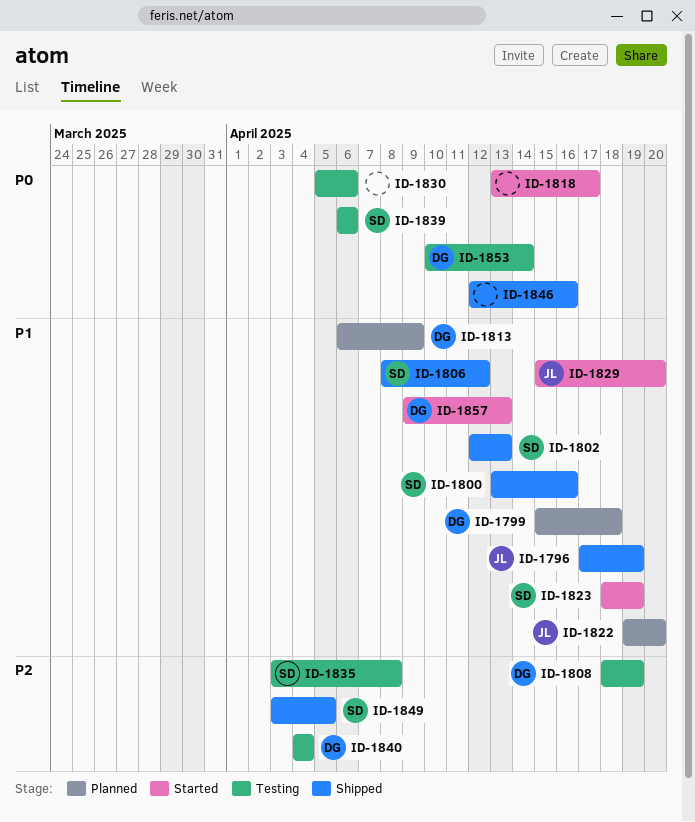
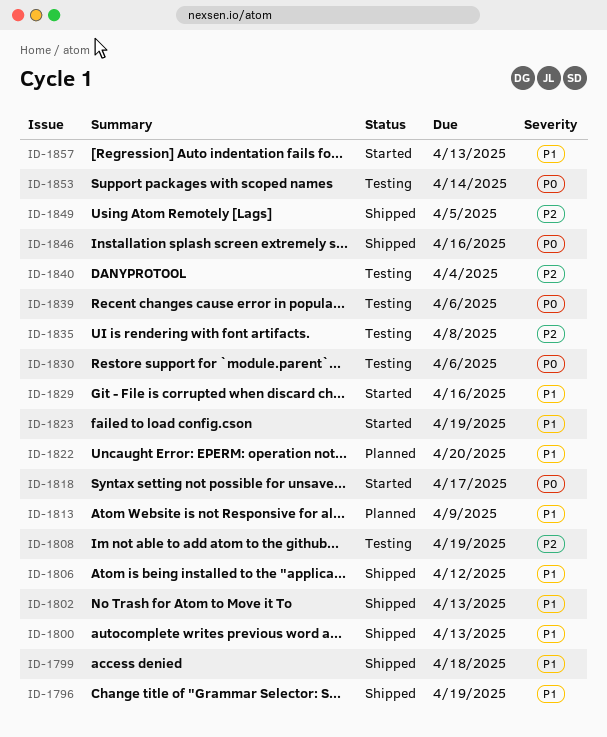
ID-1799, status: Planned -> Shipped
ID-1800, due: Apr 16 -> Apr 13
ID-1829, due: Apr 20 -> Apr 16

